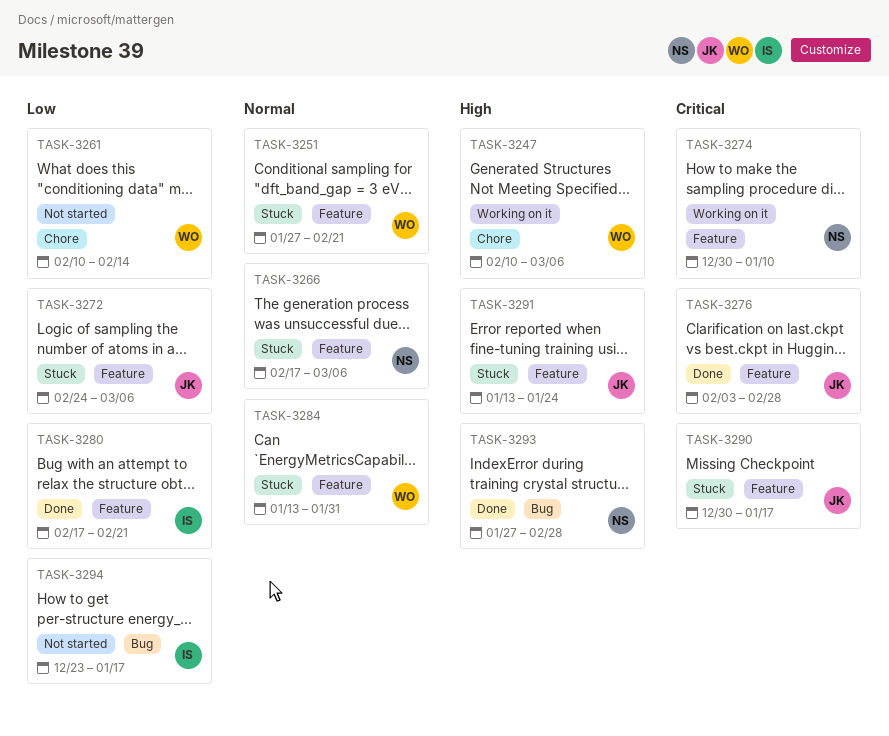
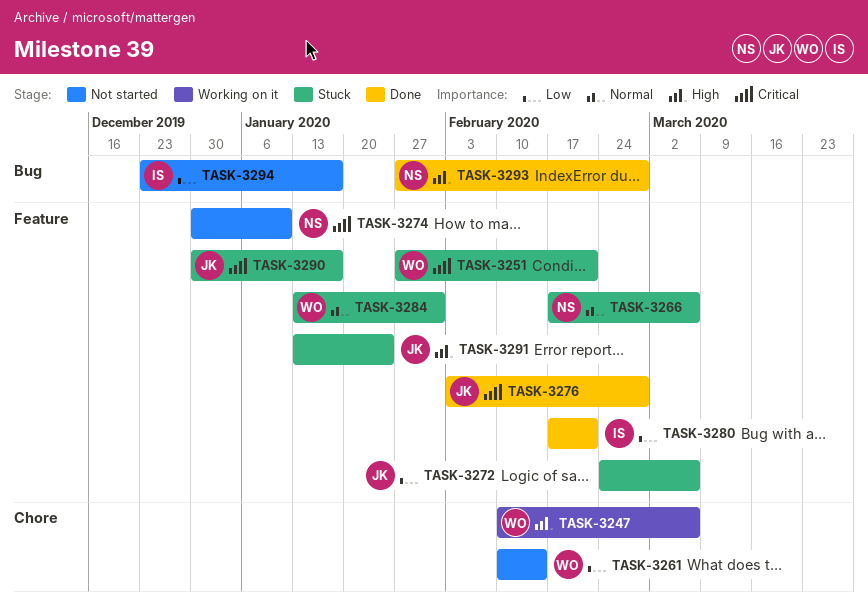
TASK-3251, priority: Normal -> Critical
TASK-3274, status: Working on it -> Not started

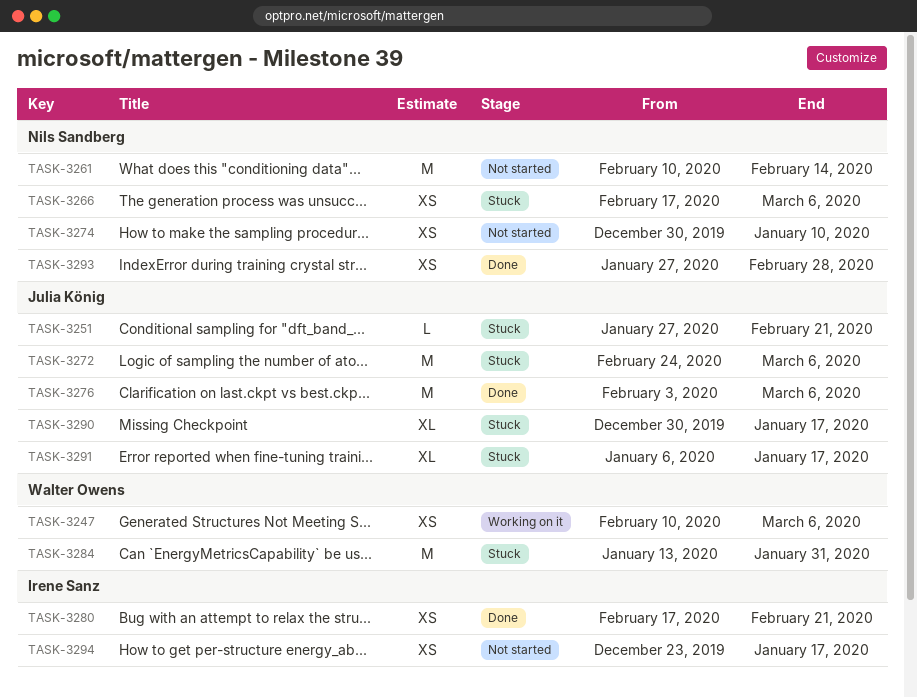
TASK-3251, owner: Walter Owens -> Julia König
TASK-3261, owner: Walter Owens -> Nils Sandberg
TASK-3276, due: Feb 28 -> Mar 6
TASK-3291, start: Jan 13 -> Jan 6
TASK-3291, due: Jan 24 -> Jan 17

